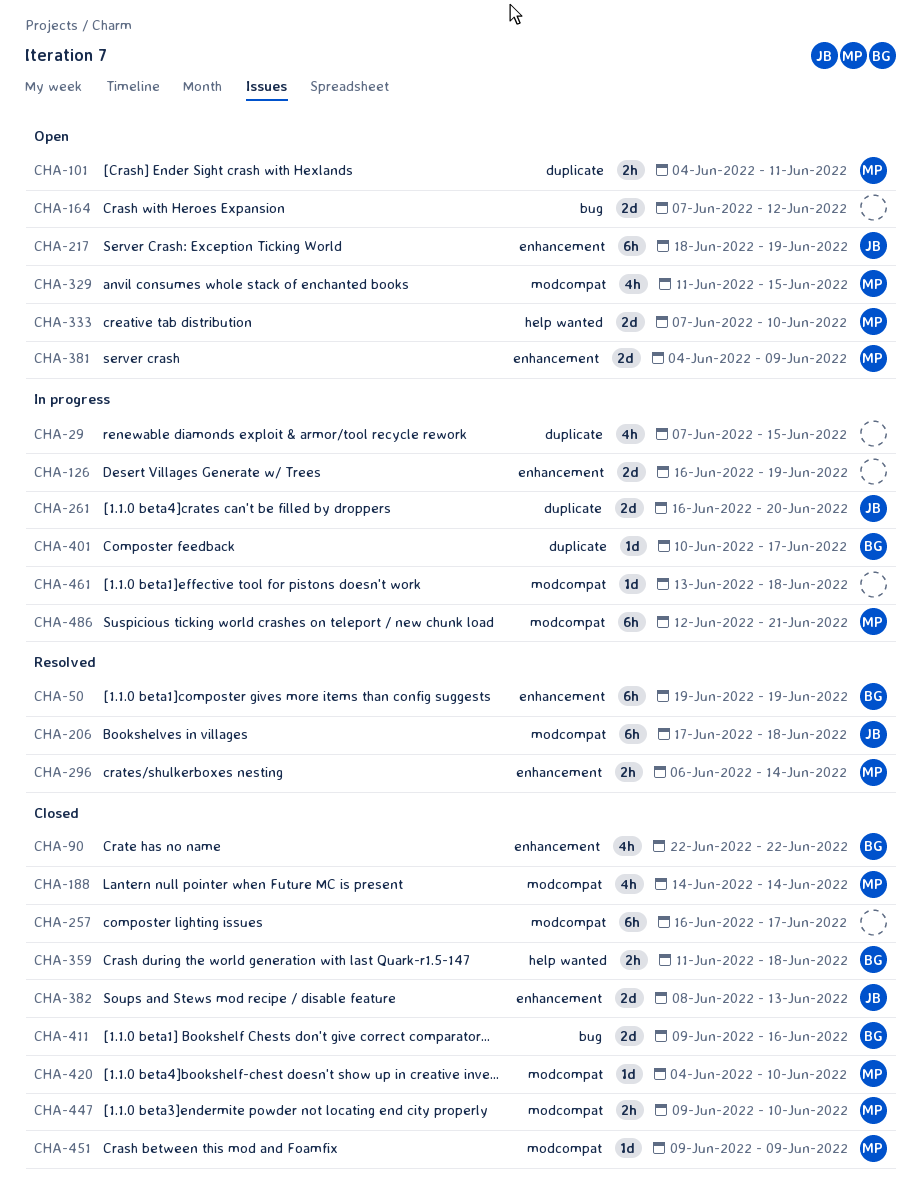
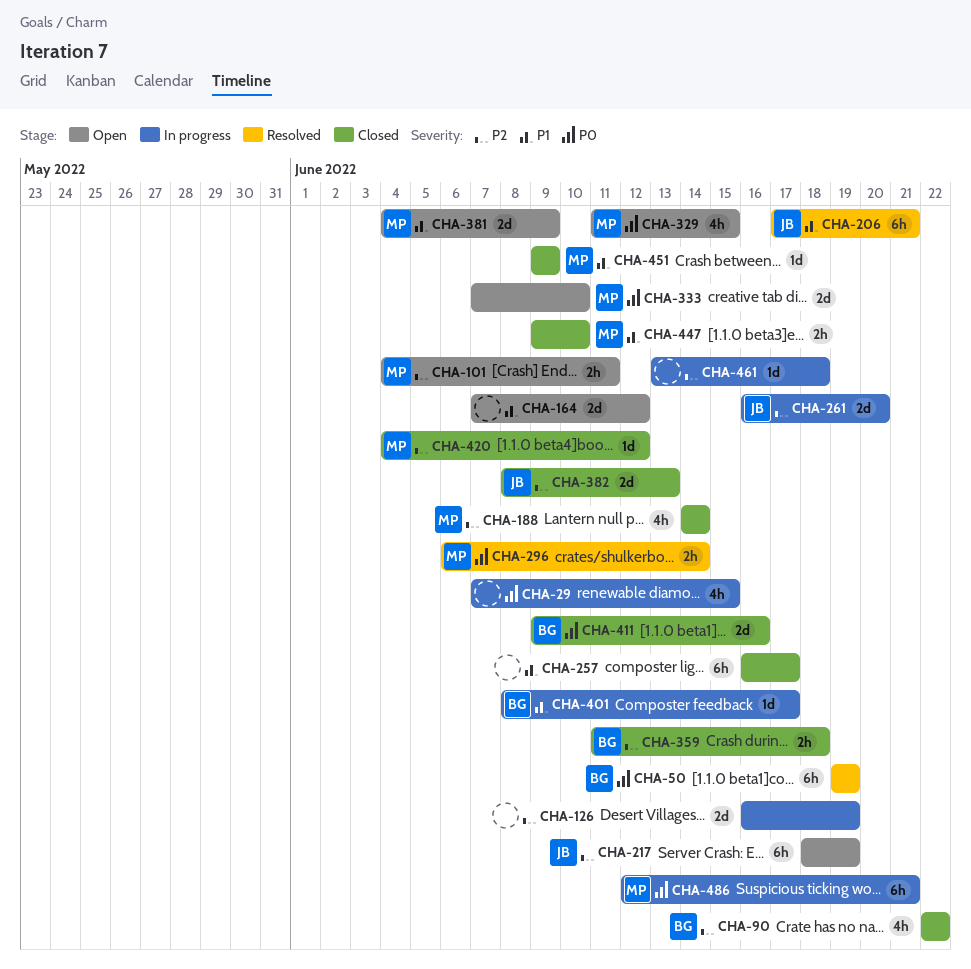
CHA-206, due: Jun 18 -> Jun 21
CHA-401, start: Jun 10 -> Jun 8
CHA-420, due: Jun 10 -> Jun 12

